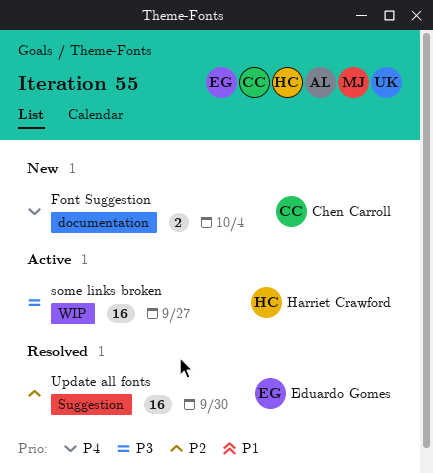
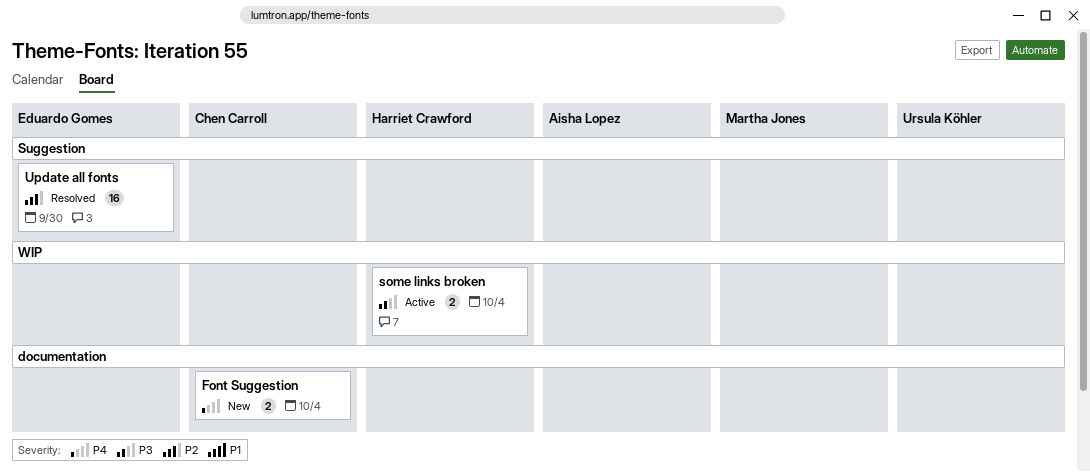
some links broken, estimate: 16 -> 2
some links broken, due: Sep 27 -> Oct 4

